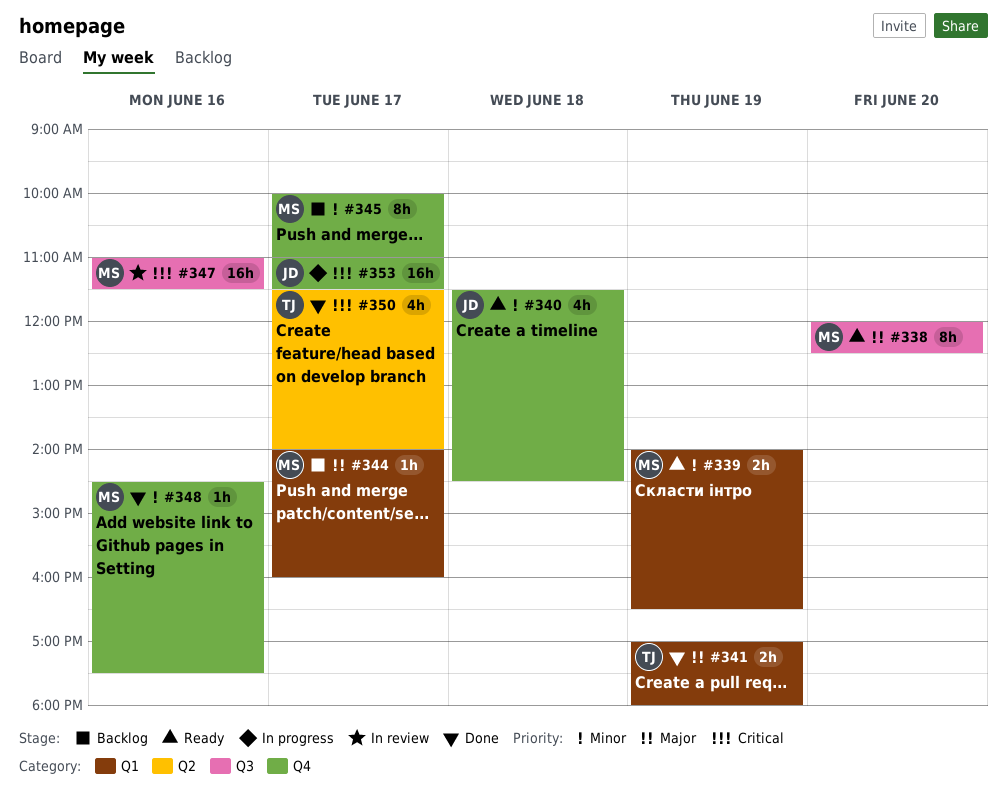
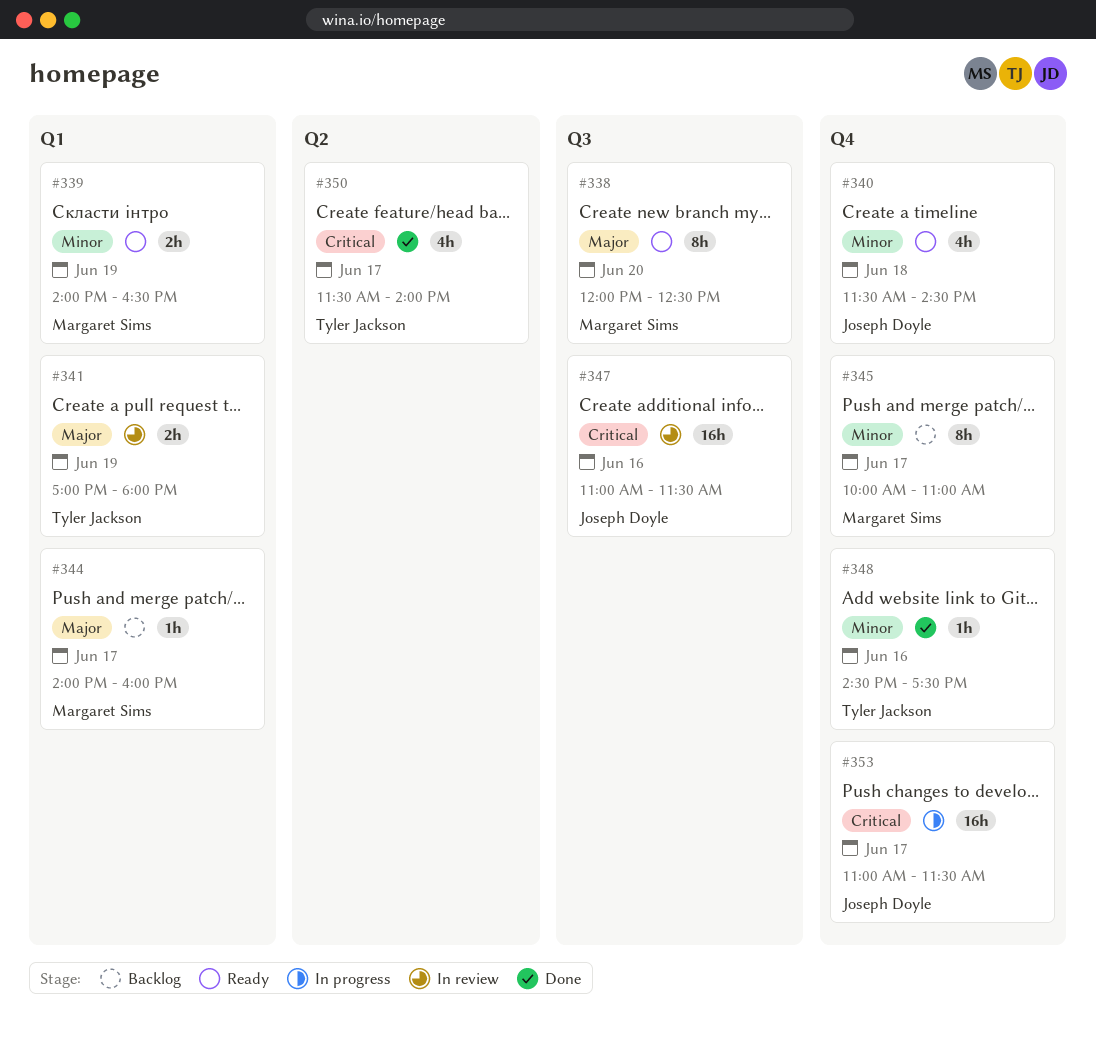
#341, status: Done -> In review
#347, owner: Margaret Sims -> Joseph Doyle
#348, owner: Margaret Sims -> Tyler Jackson

